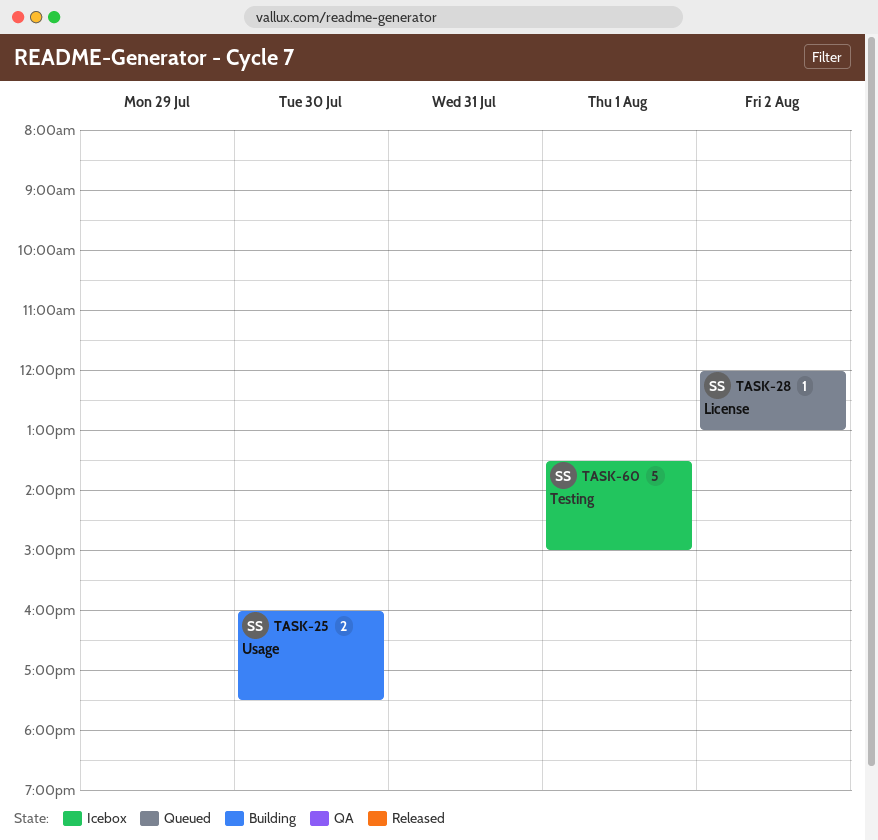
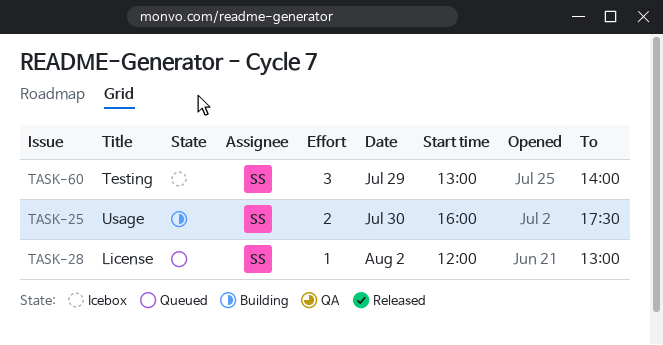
TASK-60, estimate: 5 -> 3
TASK-60, day: Aug 1 -> Jul 29
TASK-60, begins: 13:30 -> 13:00
TASK-60, ends: 15:00 -> 14:00

